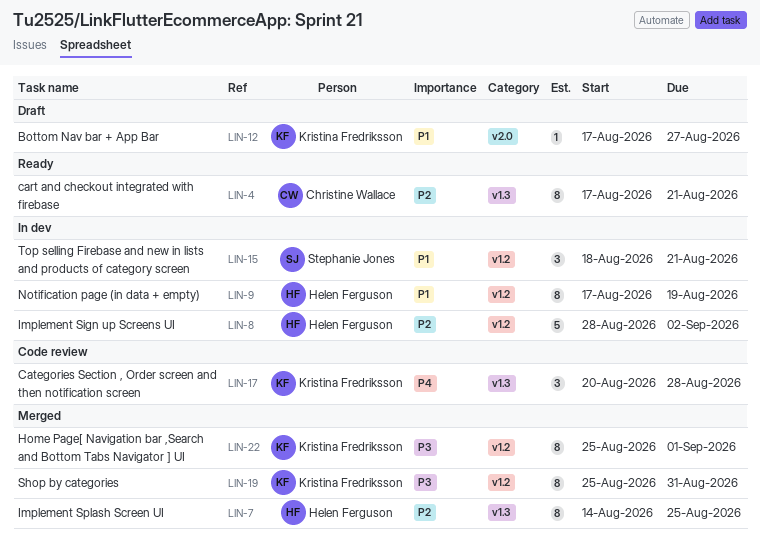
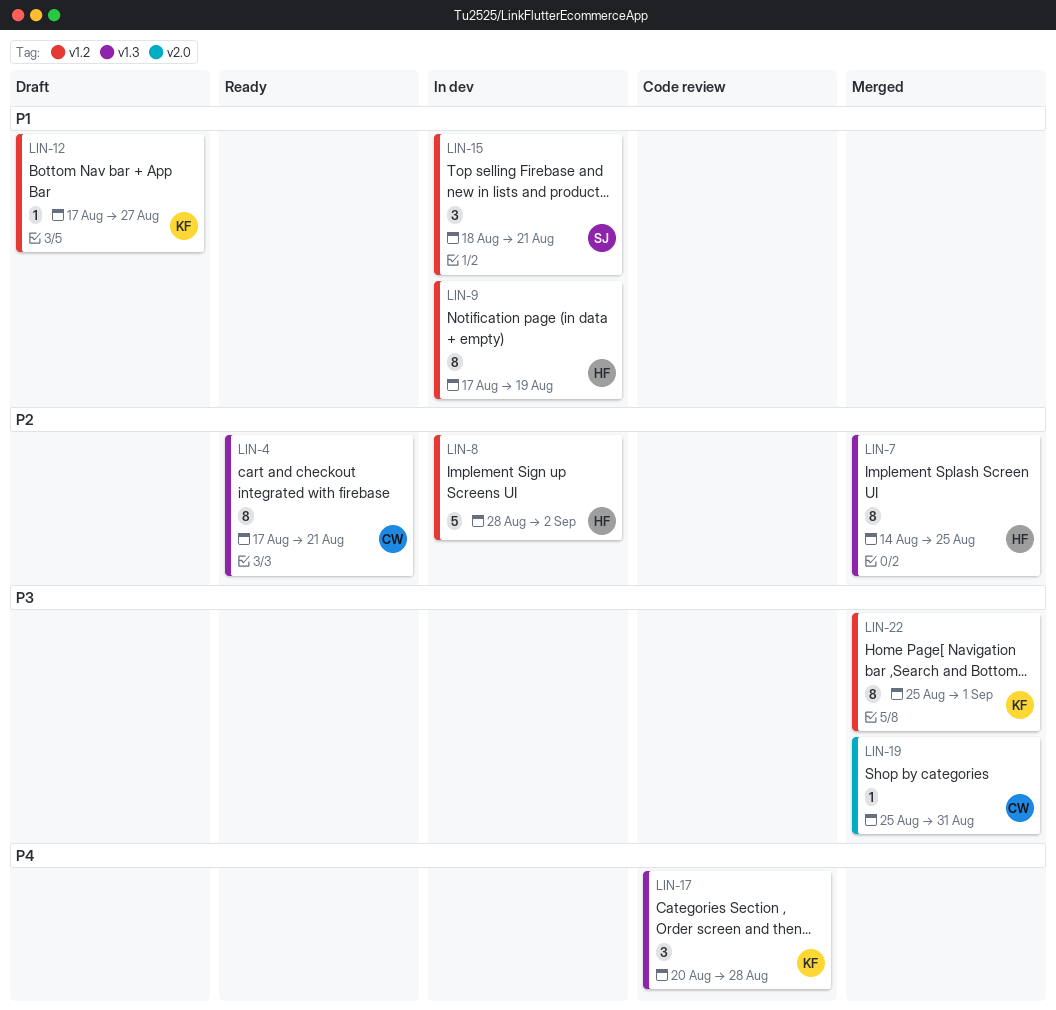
LIN-12, label: v2.0 -> v1.2
LIN-19, owner: Kristina Fredriksson -> Christine Wallace
LIN-19, label: v1.2 -> v2.0
LIN-19, estimate: 8 -> 1

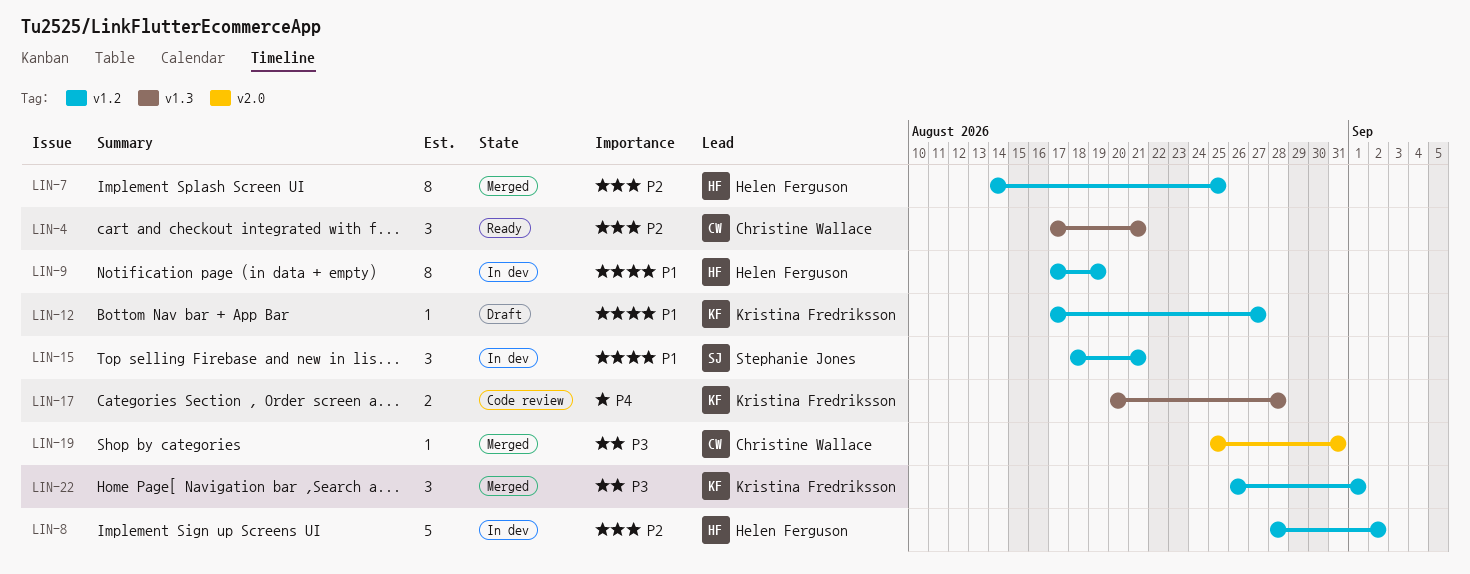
LIN-4, estimate: 8 -> 3
LIN-7, label: v1.3 -> v1.2
LIN-17, estimate: 3 -> 2
LIN-22, estimate: 8 -> 3
LIN-22, start: Aug 25 -> Aug 26

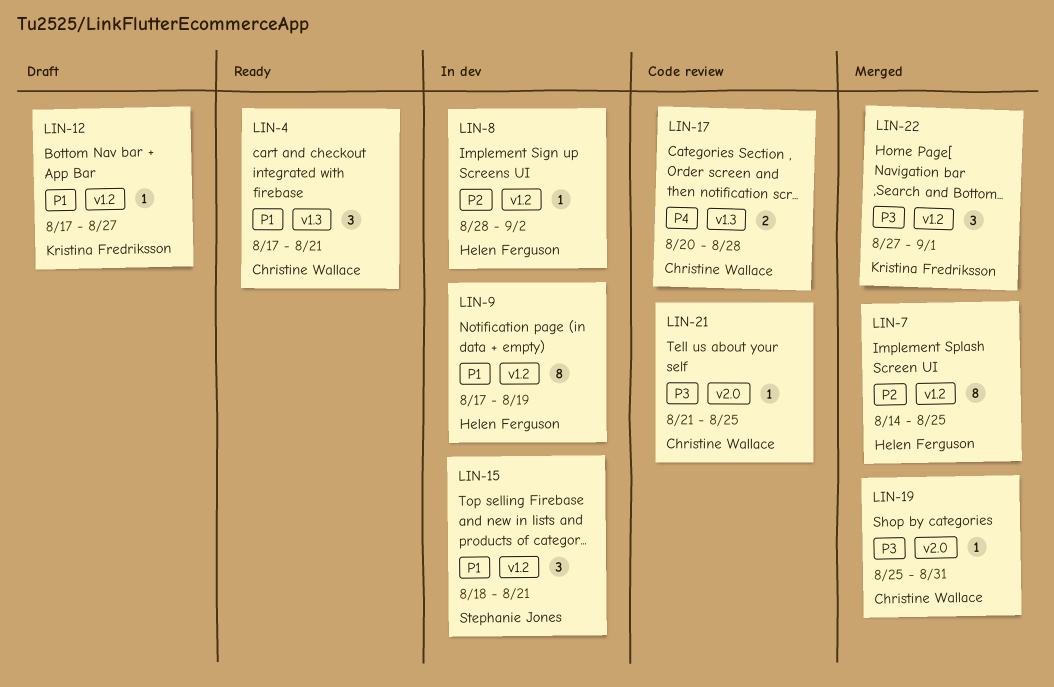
LIN-4, priority: P2 -> P1
LIN-8, estimate: 5 -> 1
LIN-17, owner: Kristina Fredriksson -> Christine Wallace
LIN-21: none -> present
LIN-22, start: Aug 26 -> Aug 27

